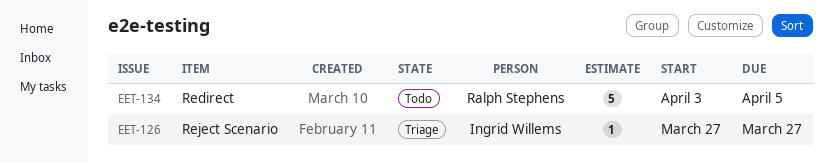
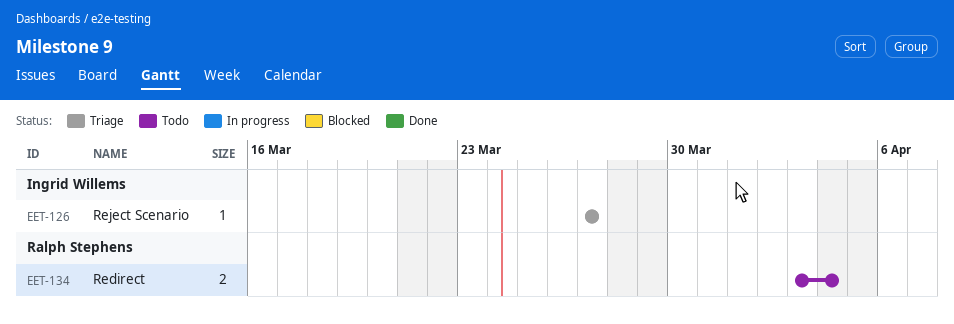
EET-134, estimate: 5 -> 2
EET-134, due: Apr 5 -> Apr 4

